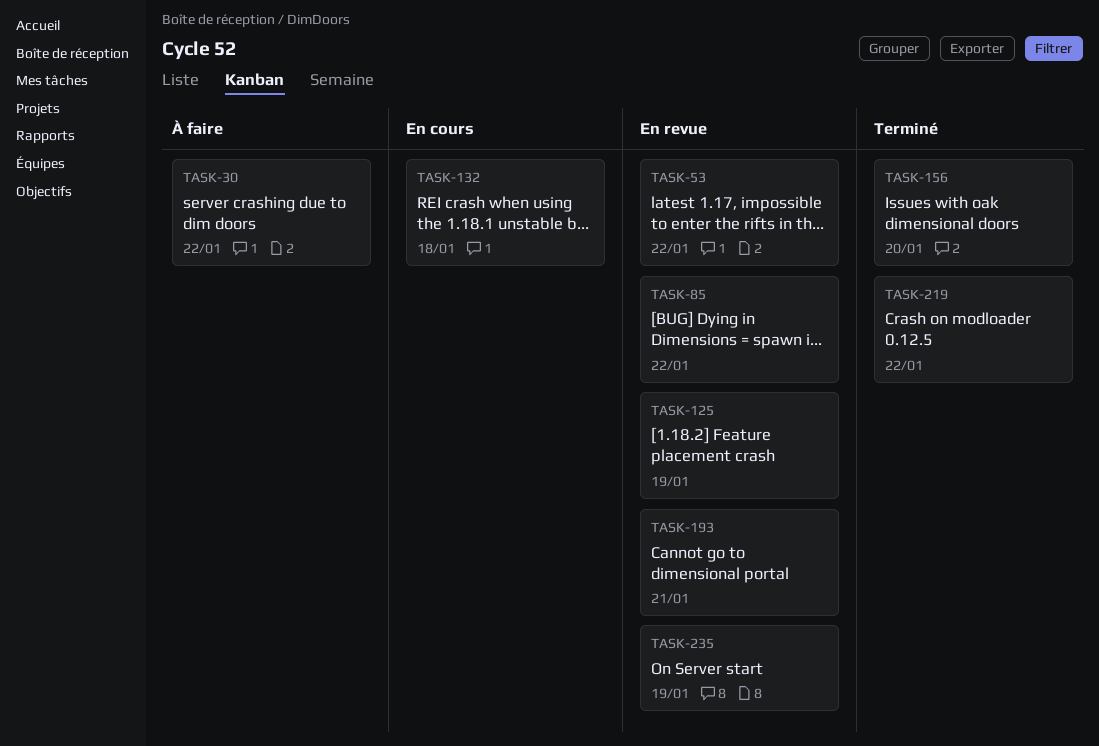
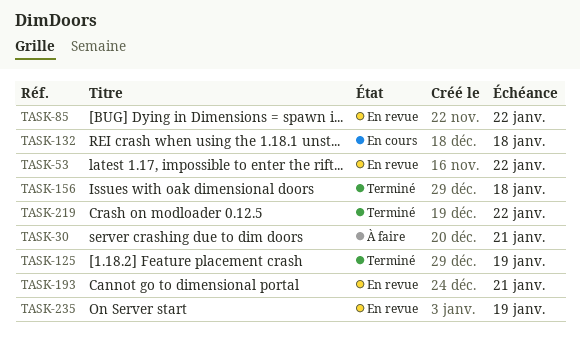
TASK-30, due: Jan 22 -> Jan 21
TASK-125, status: En revue -> Terminé
TASK-156, due: Jan 20 -> Jan 18

